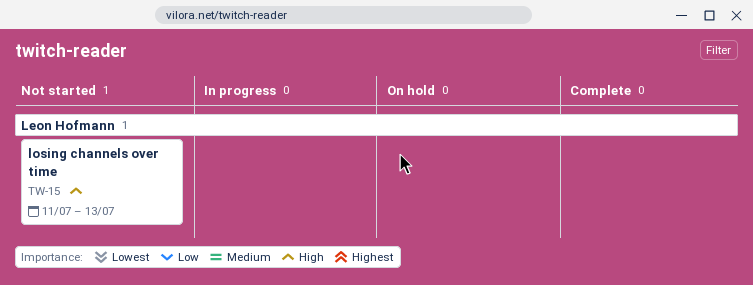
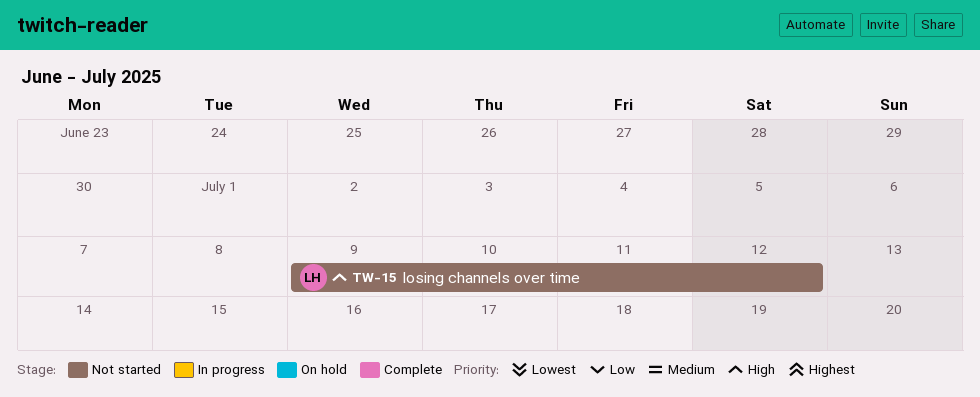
TW-15, start: Jul 11 -> Jul 9
TW-15, due: Jul 13 -> Jul 12

